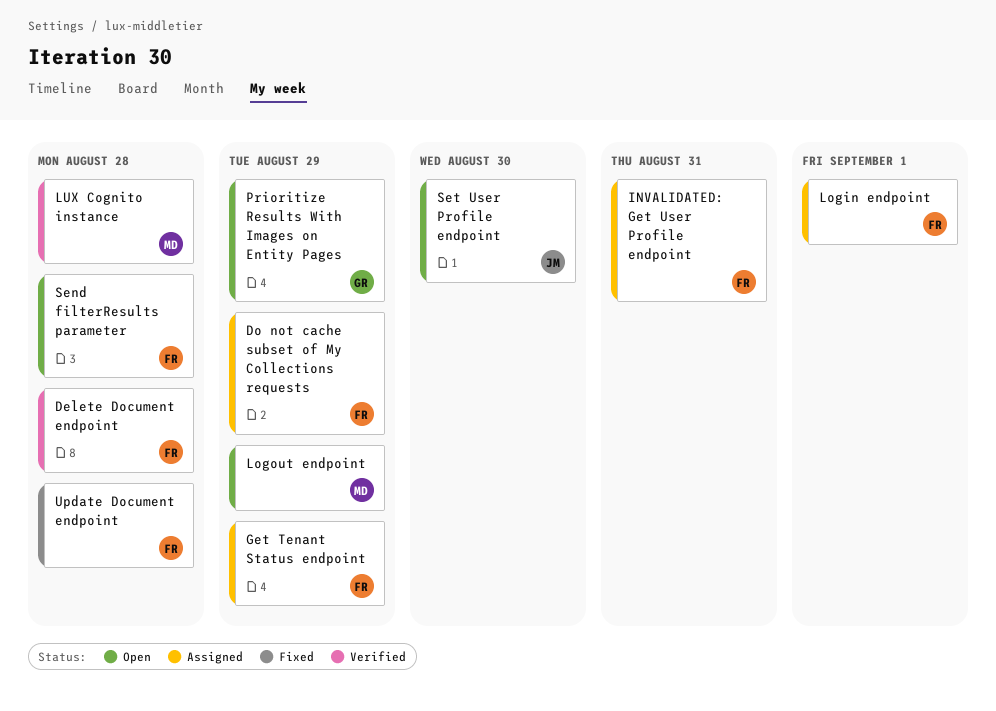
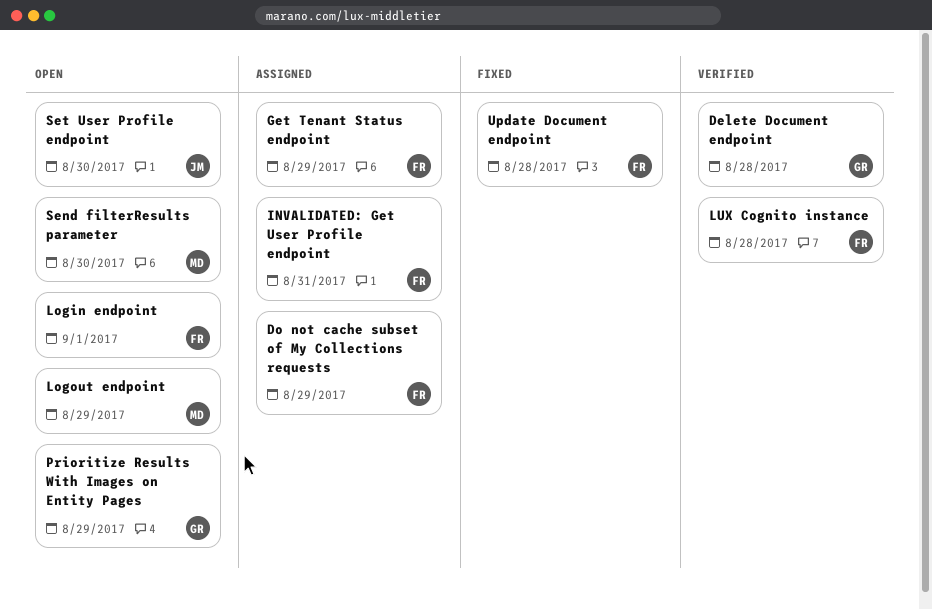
Delete Document endpoint, owner: FR -> GR
Login endpoint, status: Assigned -> Open
LUX Cognito instance, owner: MD -> FR
Send filterResults parameter, owner: FR -> MD
Send filterResults parameter, due: Aug 28 -> Aug 30

